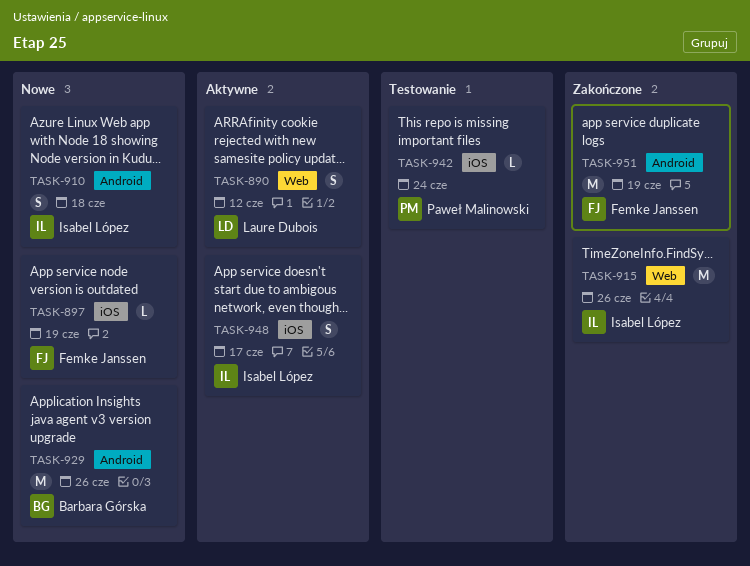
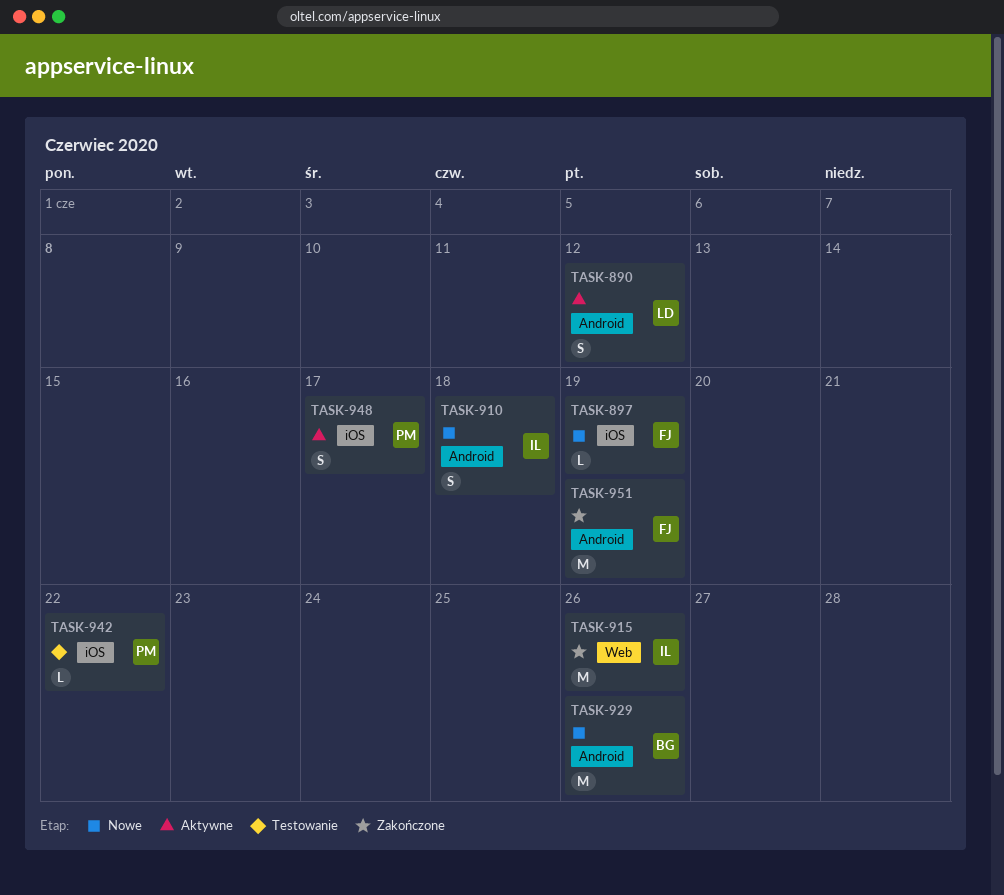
TASK-890, label: Web -> Android
TASK-942, due: Jun 24 -> Jun 22
TASK-948, owner: Isabel López -> Paweł Malinowski

